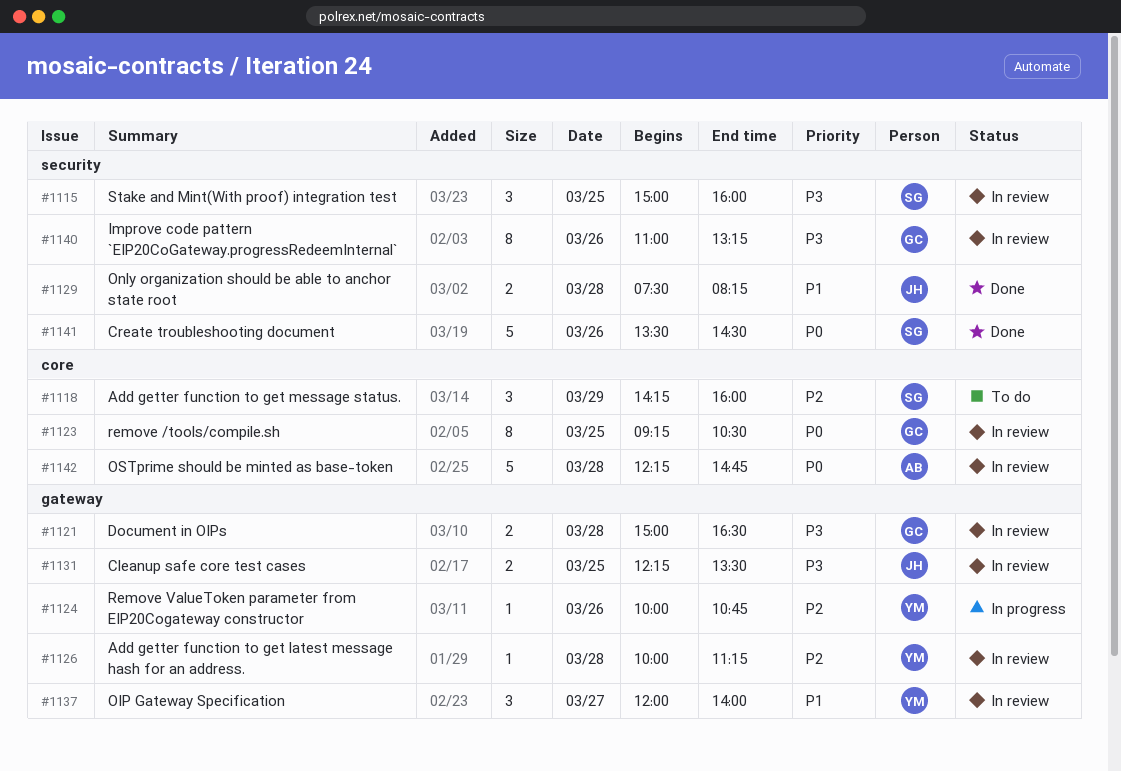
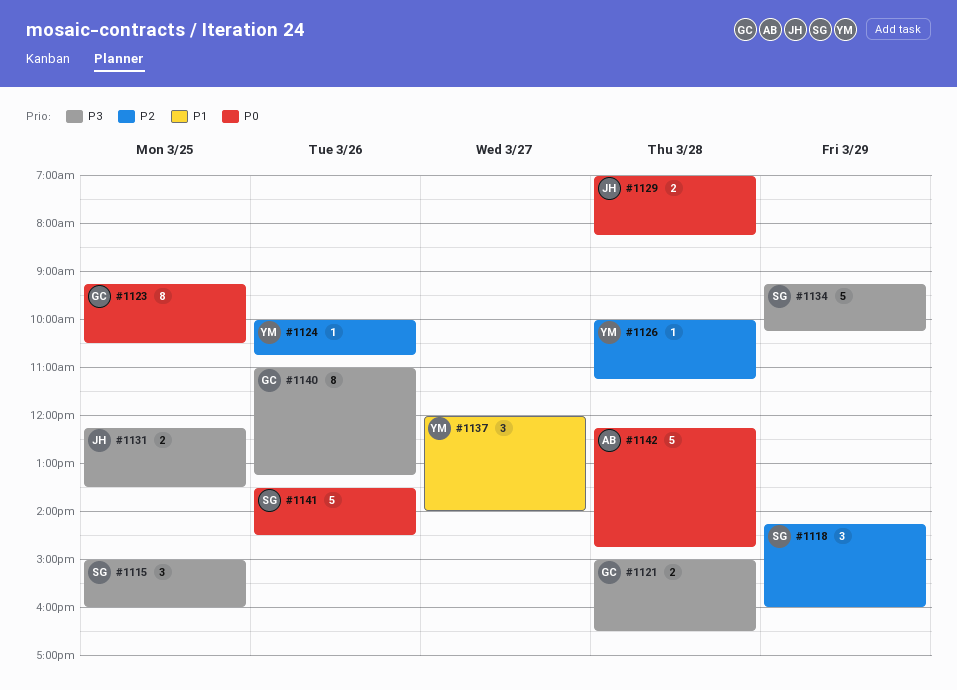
#1129, priority: P1 -> P0
#1129, begins: 07:30 -> 07:00
#1134: none -> present

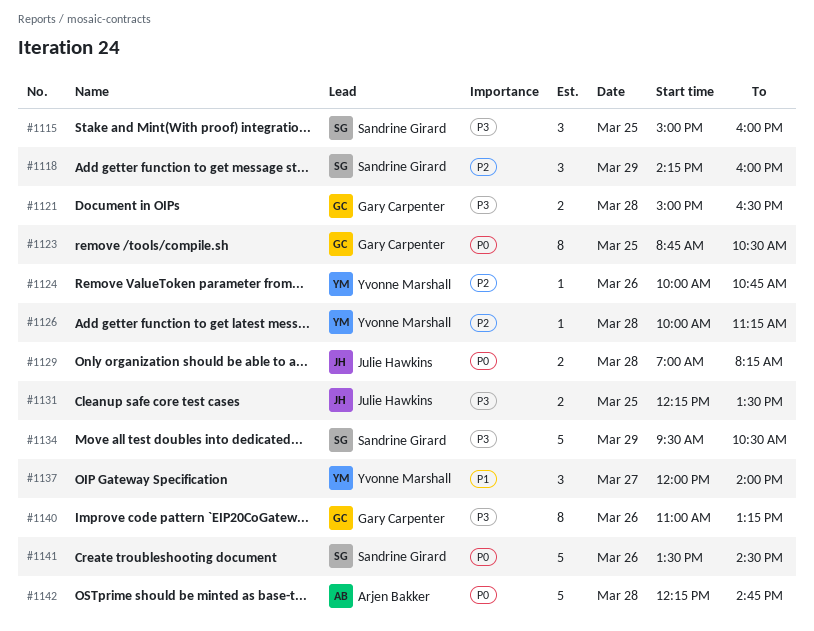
#1123, begins: 09:15 -> 08:45
#1134, begins: 09:15 -> 09:30
#1134, ends: 10:15 -> 10:30

